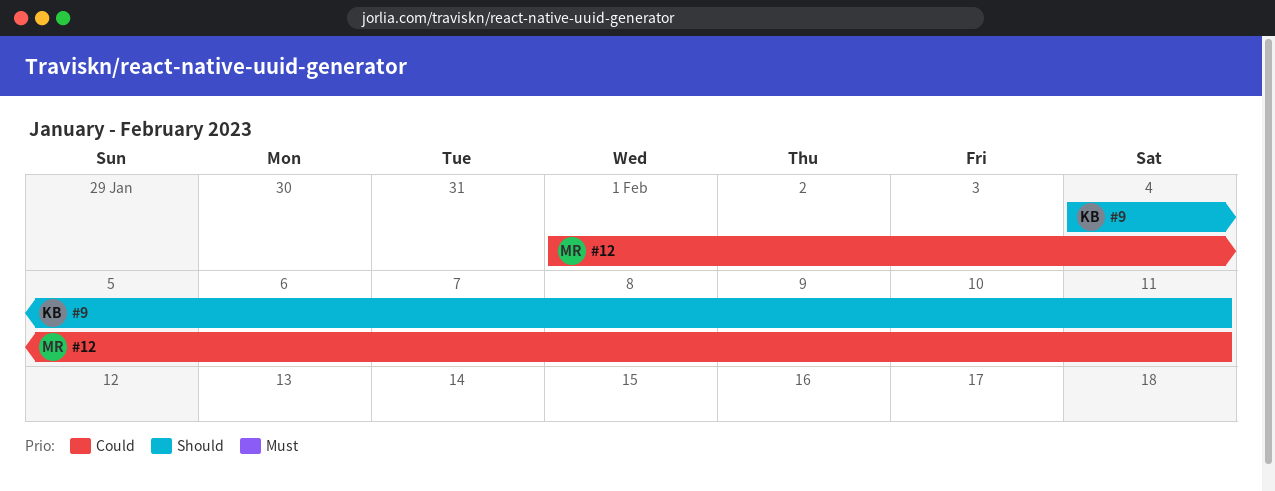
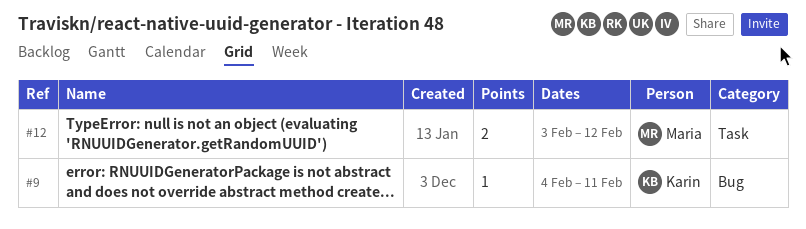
#12, start: Feb 1 -> Feb 3
#12, due: Feb 11 -> Feb 12

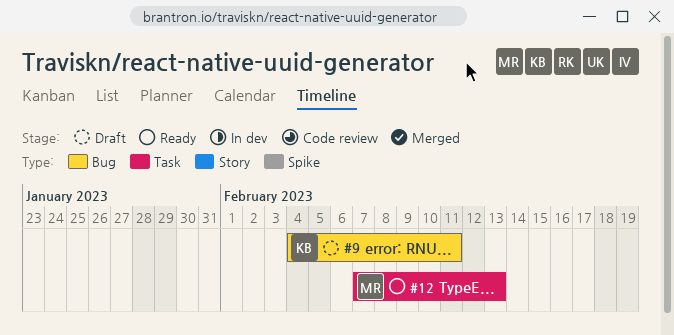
#12, start: Feb 3 -> Feb 7
#12, due: Feb 12 -> Feb 13

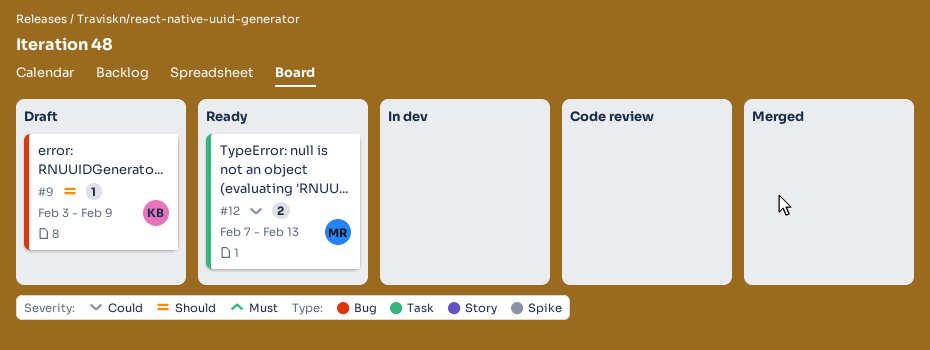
#9, start: Feb 4 -> Feb 3
#9, due: Feb 11 -> Feb 9

